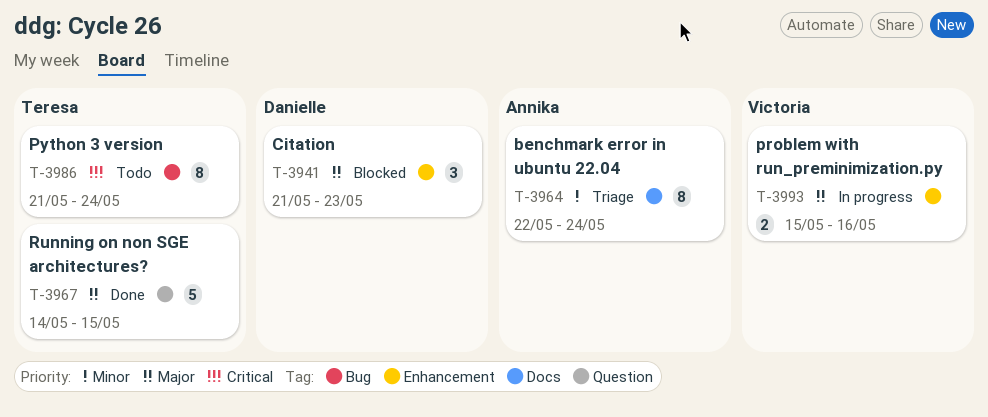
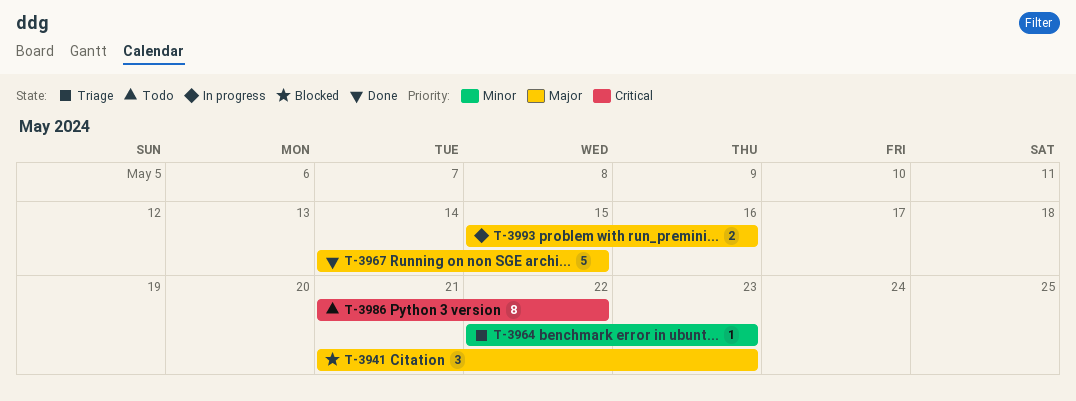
T-3964, estimate: 8 -> 1
T-3964, due: May 24 -> May 23
T-3986, due: May 24 -> May 22

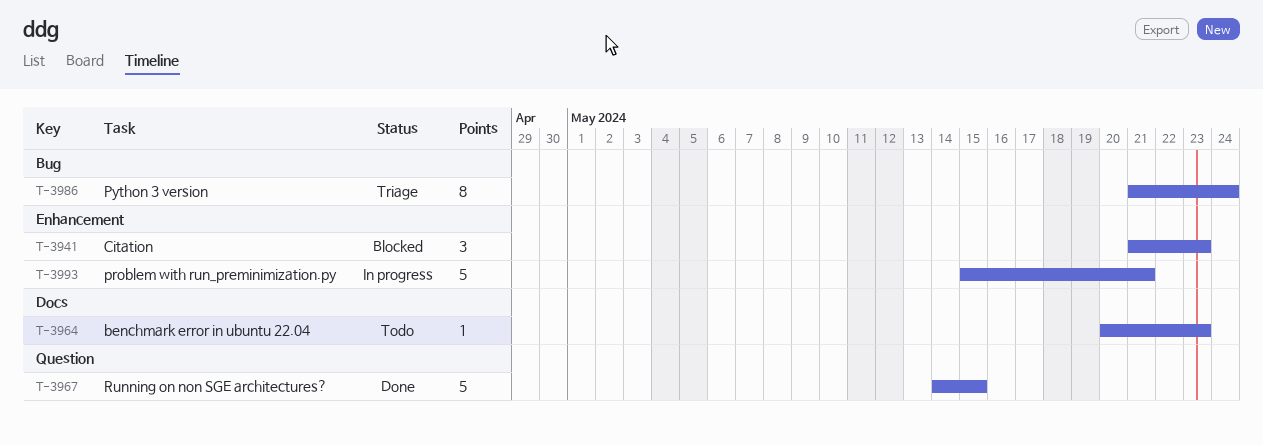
T-3964, status: Triage -> Todo
T-3964, start: May 22 -> May 20
T-3986, status: Todo -> Triage
T-3986, due: May 22 -> May 24
T-3993, estimate: 2 -> 5
T-3993, due: May 16 -> May 21

